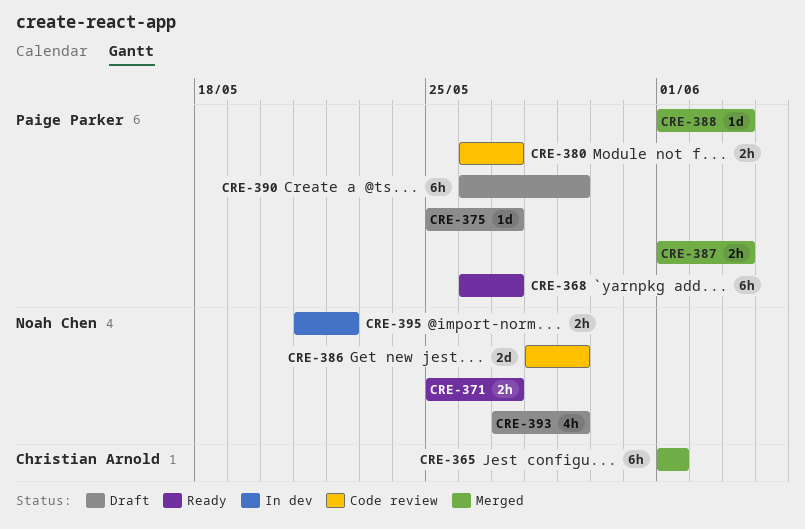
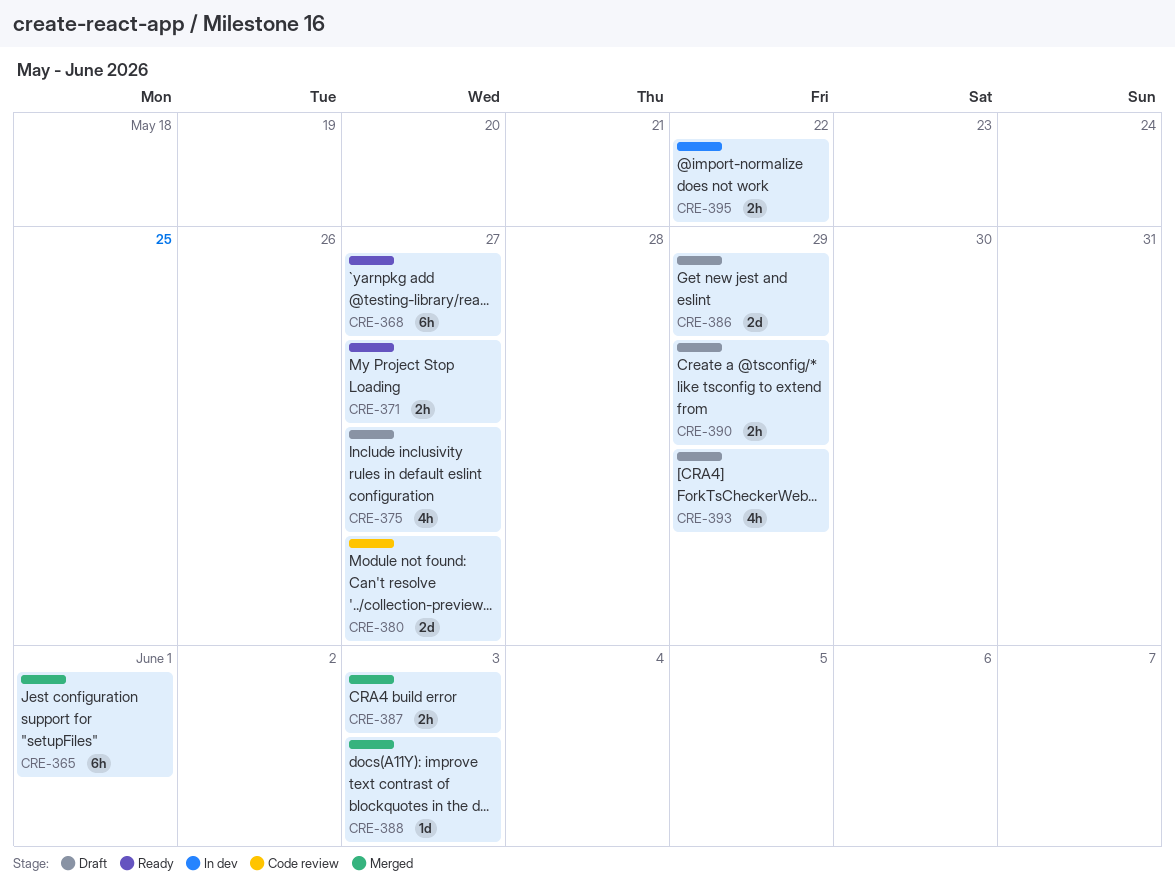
CRE-375, estimate: 1d -> 4h
CRE-380, estimate: 2h -> 2d
CRE-386, status: Code review -> Draft
CRE-390, estimate: 6h -> 2h

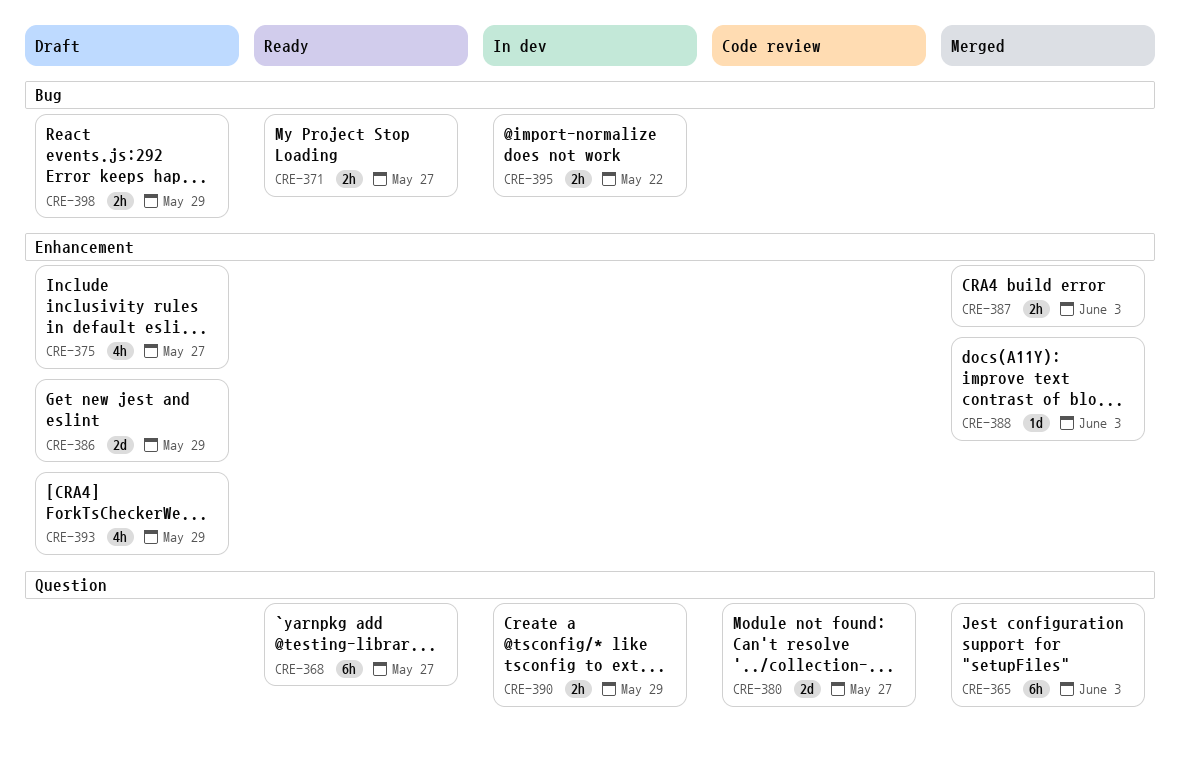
CRE-365, due: Jun 1 -> Jun 3
CRE-390, status: Draft -> In dev
CRE-398: none -> present

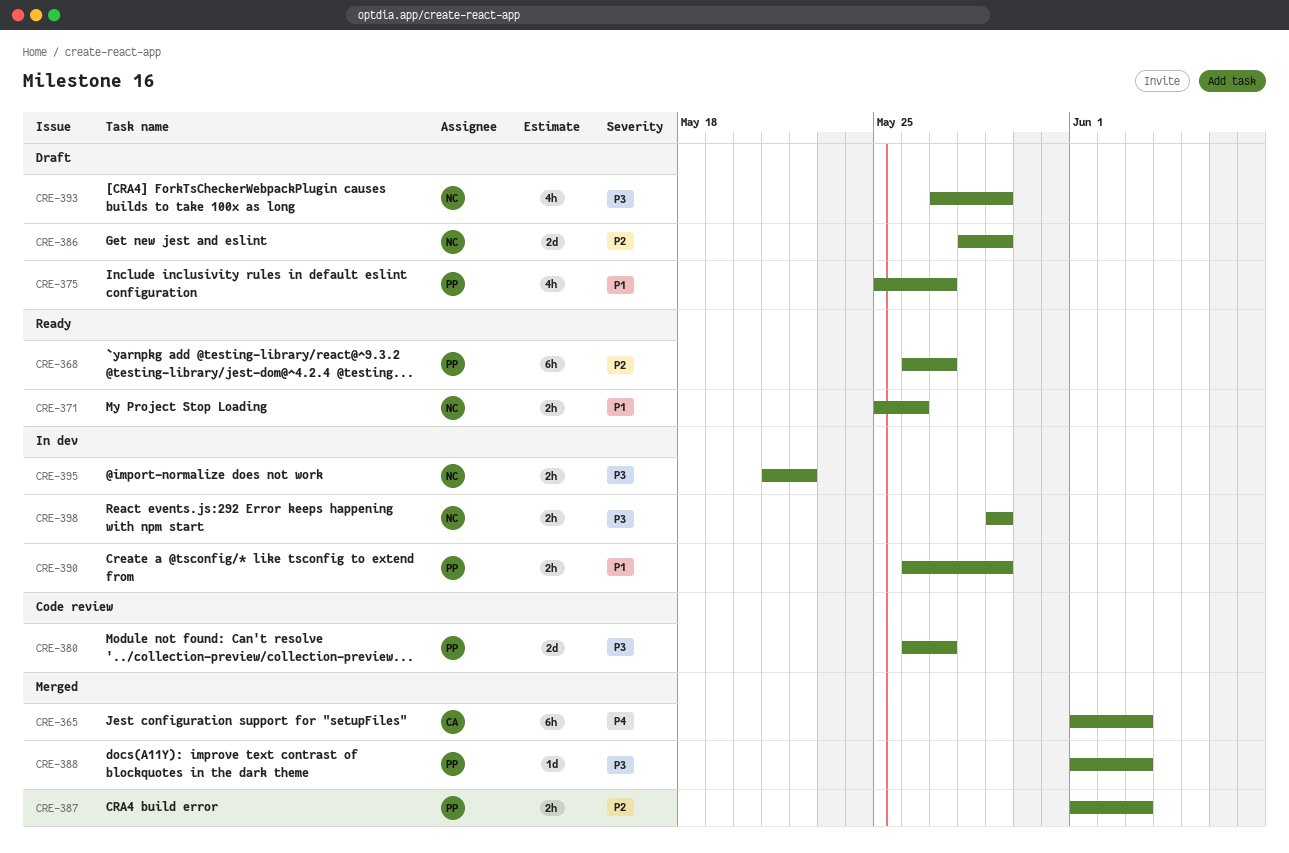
CRE-371, due: May 27 -> May 26
CRE-398, status: Draft -> In dev

